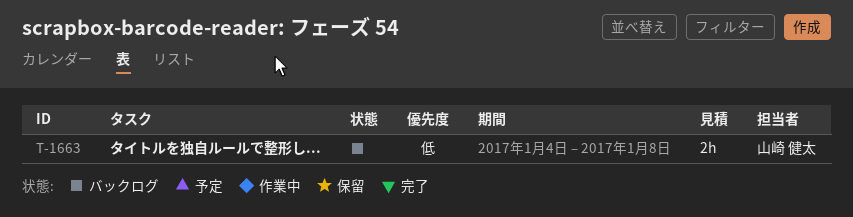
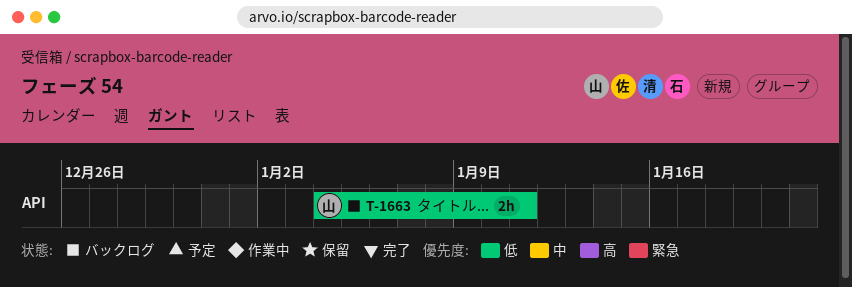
T-1663, due: Jan 8 -> Jan 11

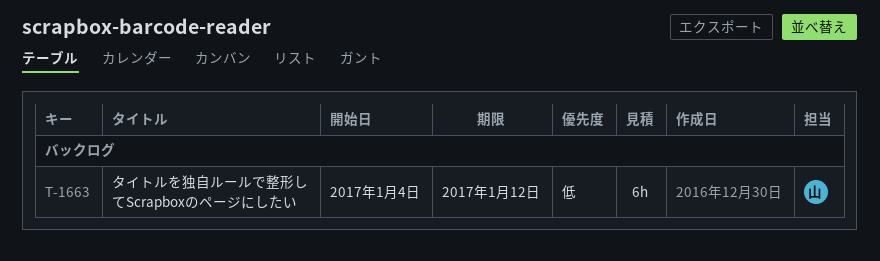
T-1663, estimate: 2h -> 6h
T-1663, due: Jan 11 -> Jan 12

